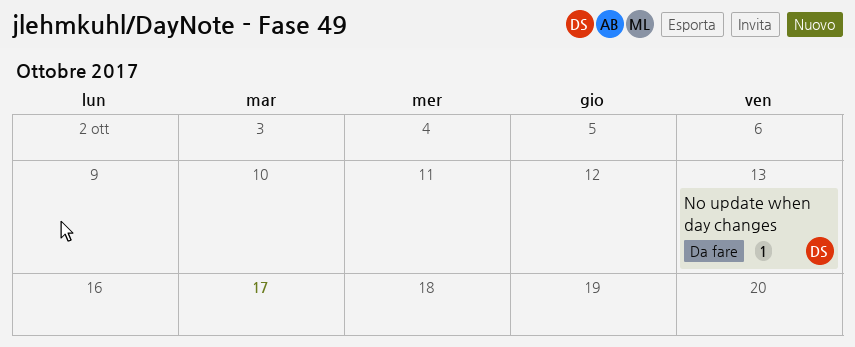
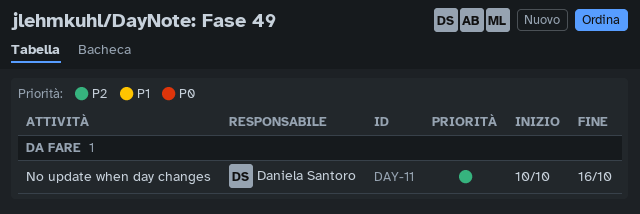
No update when day changes, due: Oct 13 -> Oct 16

